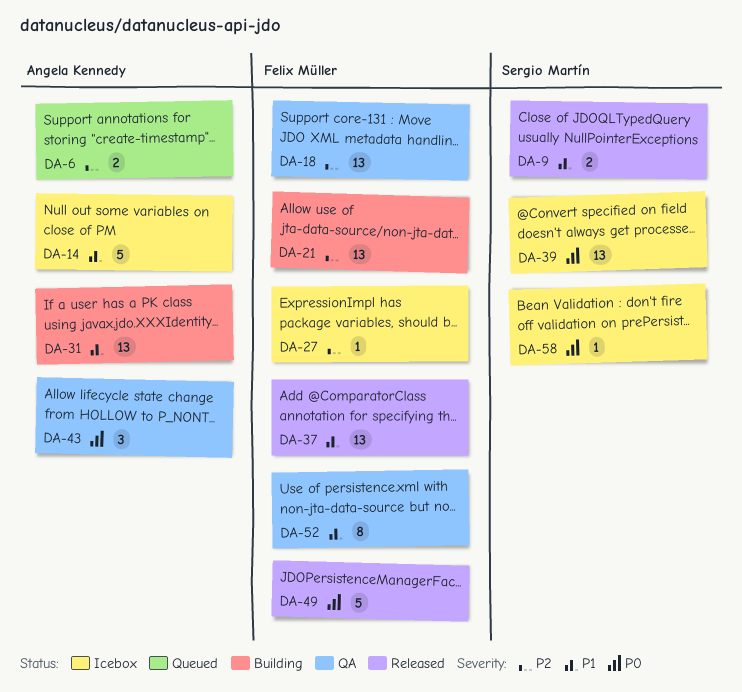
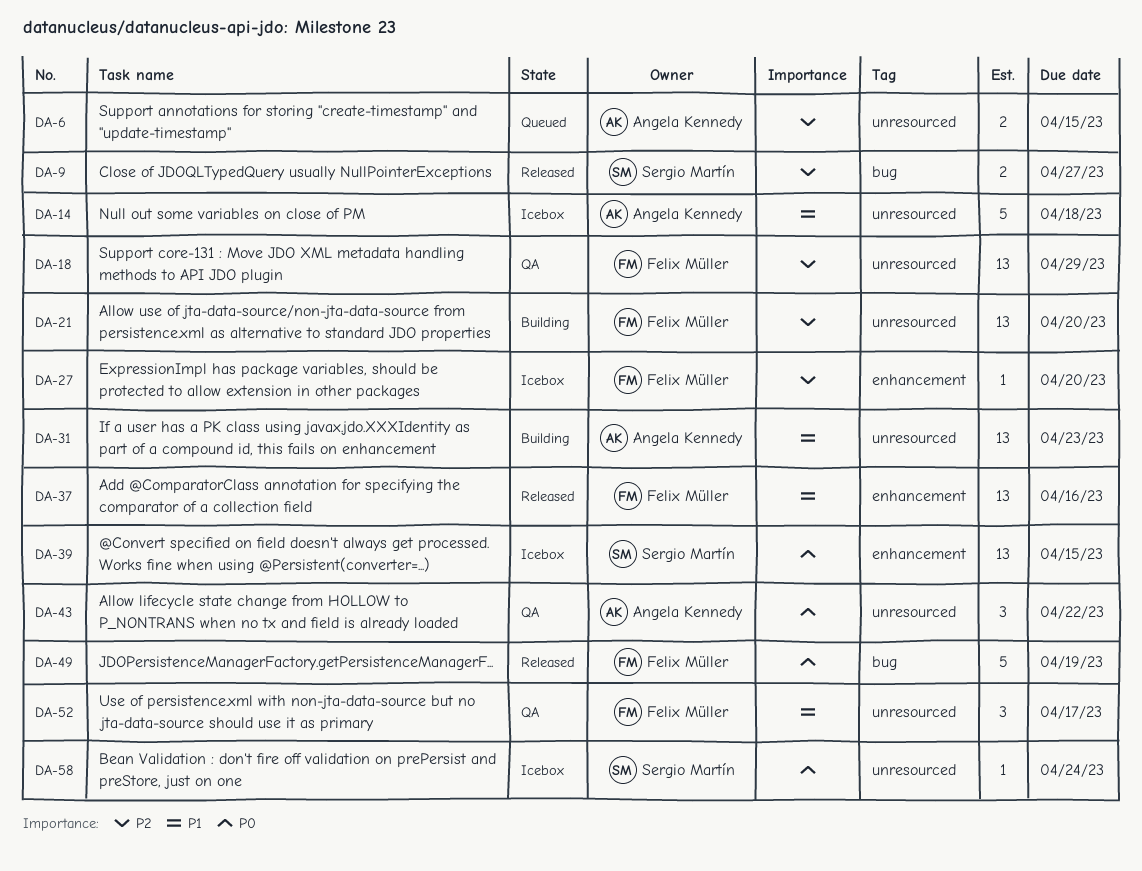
DA-9, priority: P1 -> P2
DA-52, estimate: 8 -> 3

